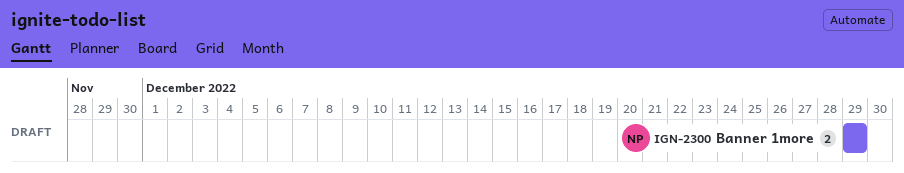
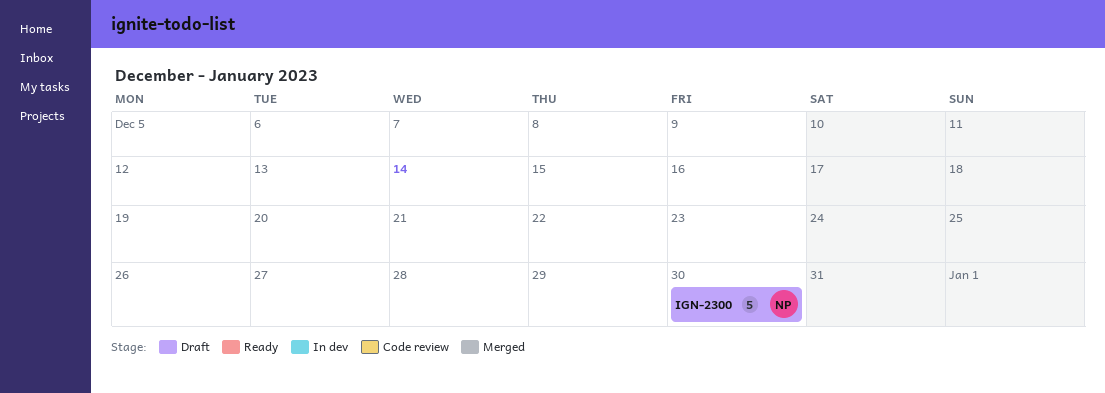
IGN-2300, estimate: 2 -> 5
IGN-2300, due: Dec 29 -> Dec 30

